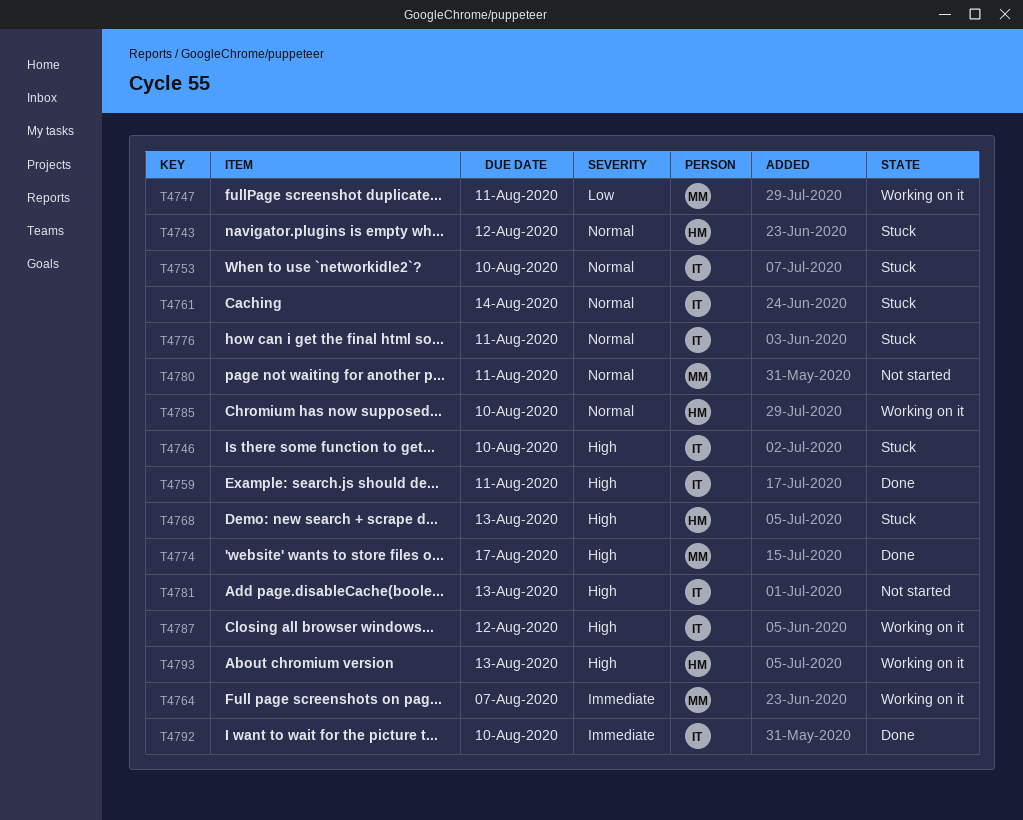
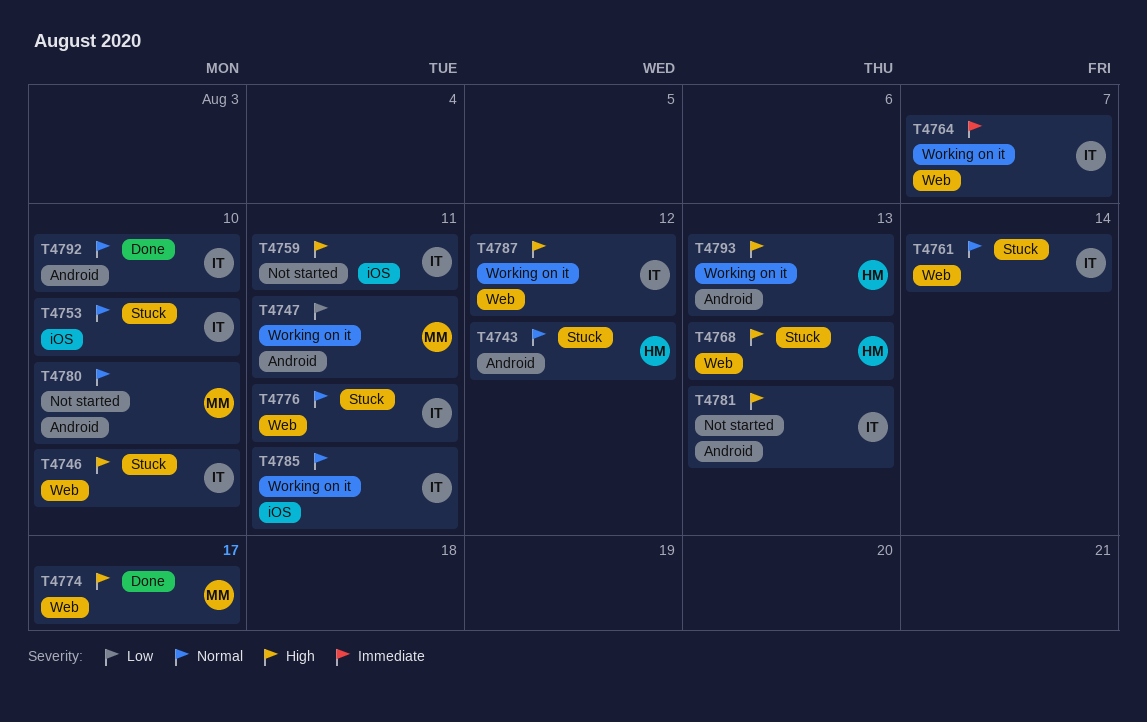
T4759, status: Done -> Not started
T4764, owner: MM -> IT
T4780, due: Aug 11 -> Aug 10
T4785, owner: HM -> IT
T4785, due: Aug 10 -> Aug 11
T4792, priority: Immediate -> Normal

